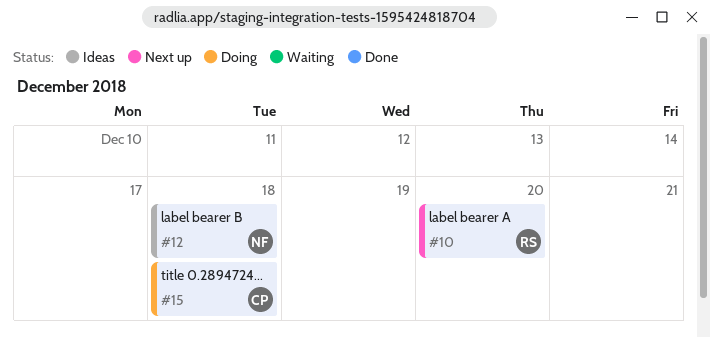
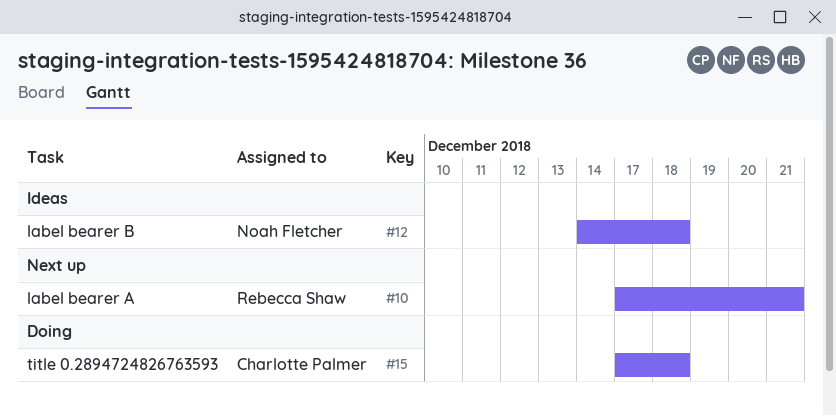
#10, due: Dec 20 -> Dec 21

